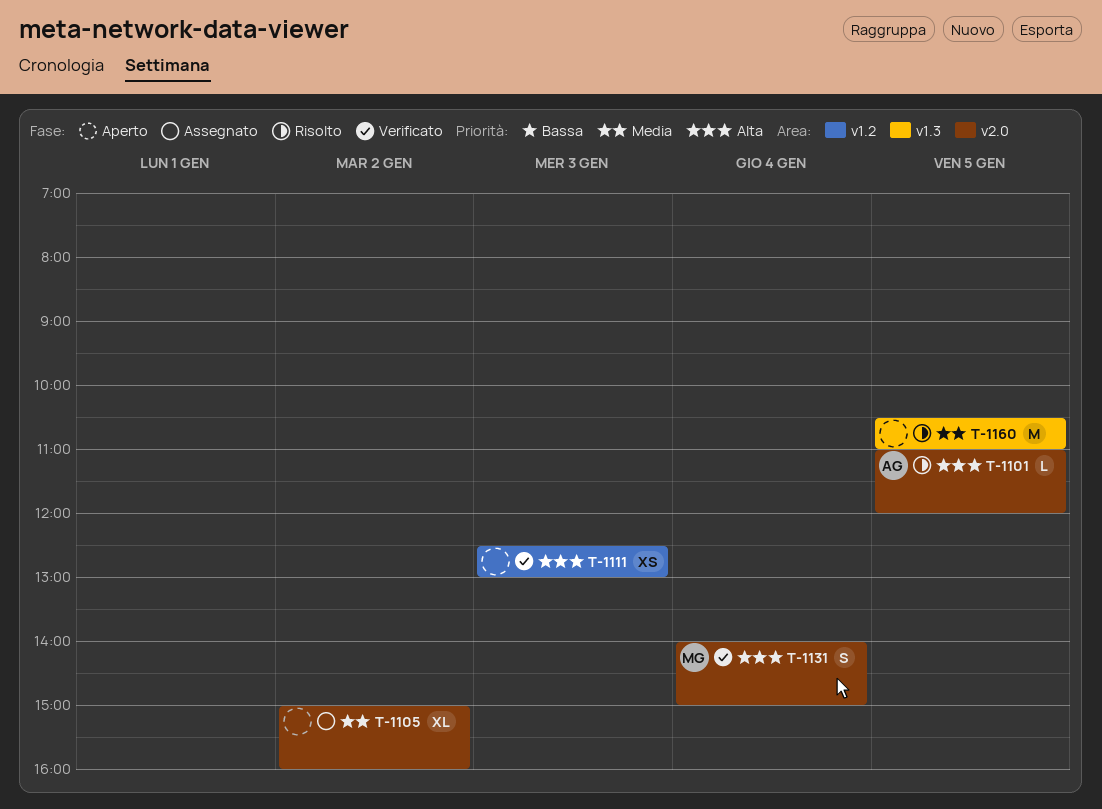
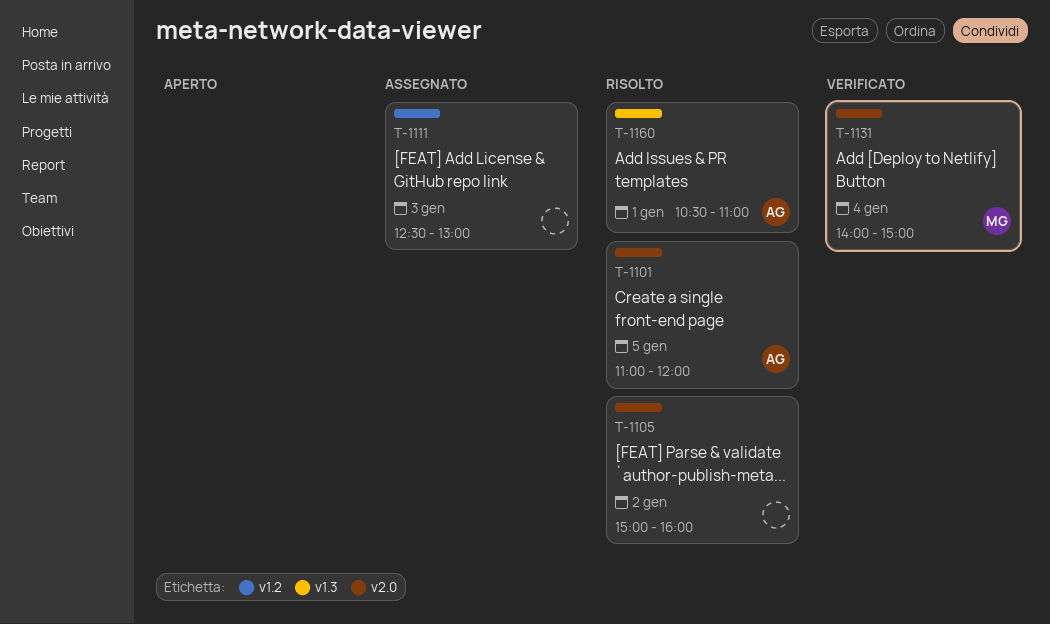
T-1105, status: Assegnato -> Risolto
T-1111, status: Verificato -> Assegnato
T-1160, owner: none -> AG
T-1160, day: Jan 5 -> Jan 1

